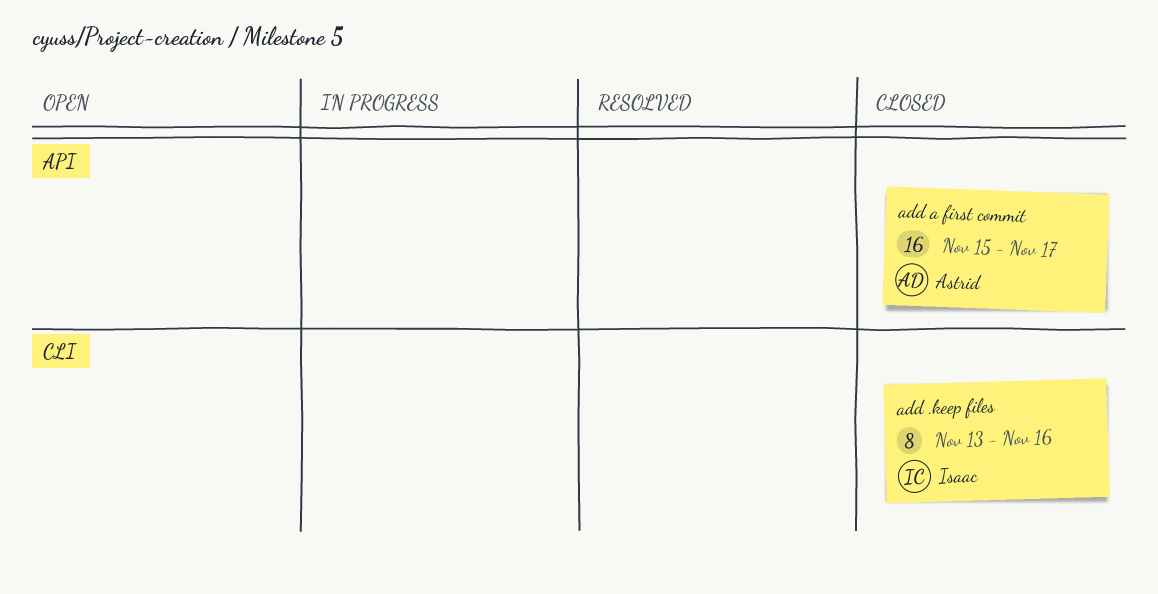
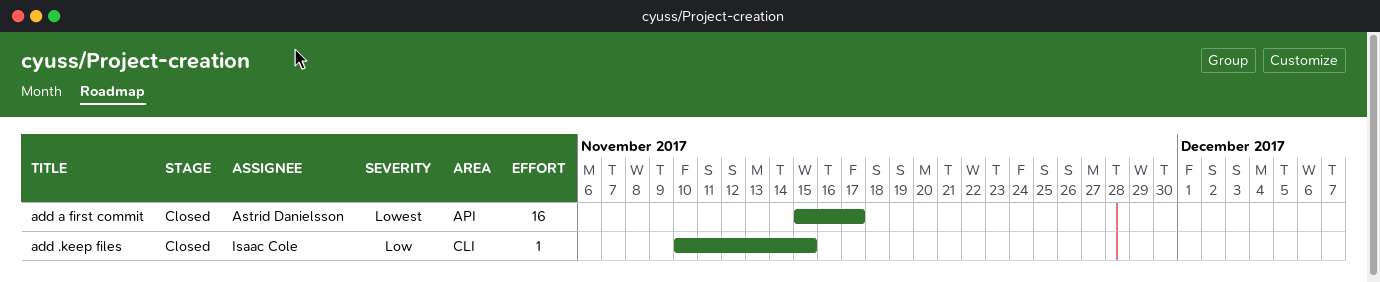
add .keep files, estimate: 8 -> 1
add .keep files, start: Nov 13 -> Nov 10
add .keep files, due: Nov 16 -> Nov 15

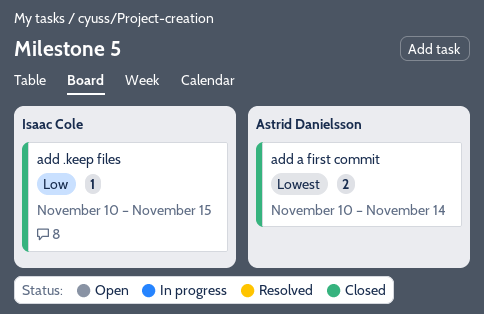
add a first commit, estimate: 16 -> 2
add a first commit, start: Nov 15 -> Nov 10
add a first commit, due: Nov 17 -> Nov 14

